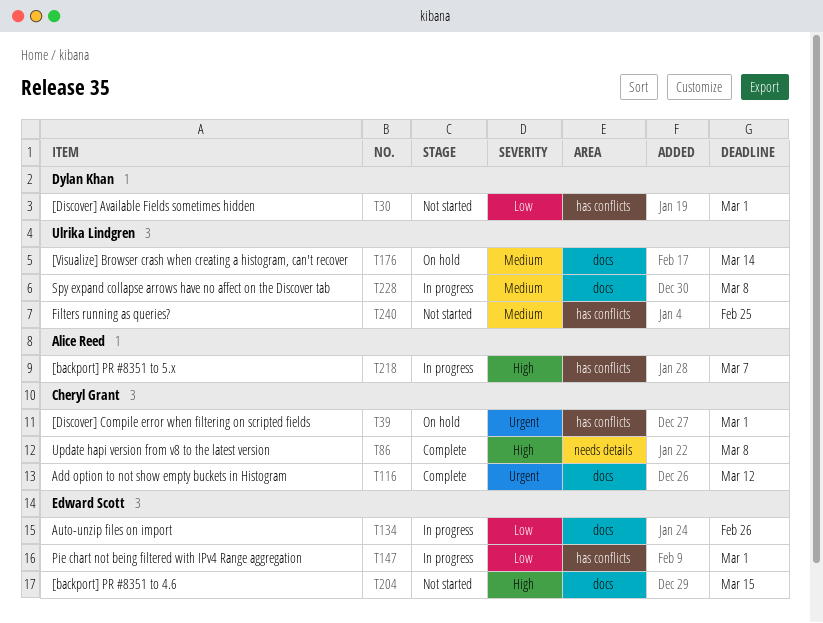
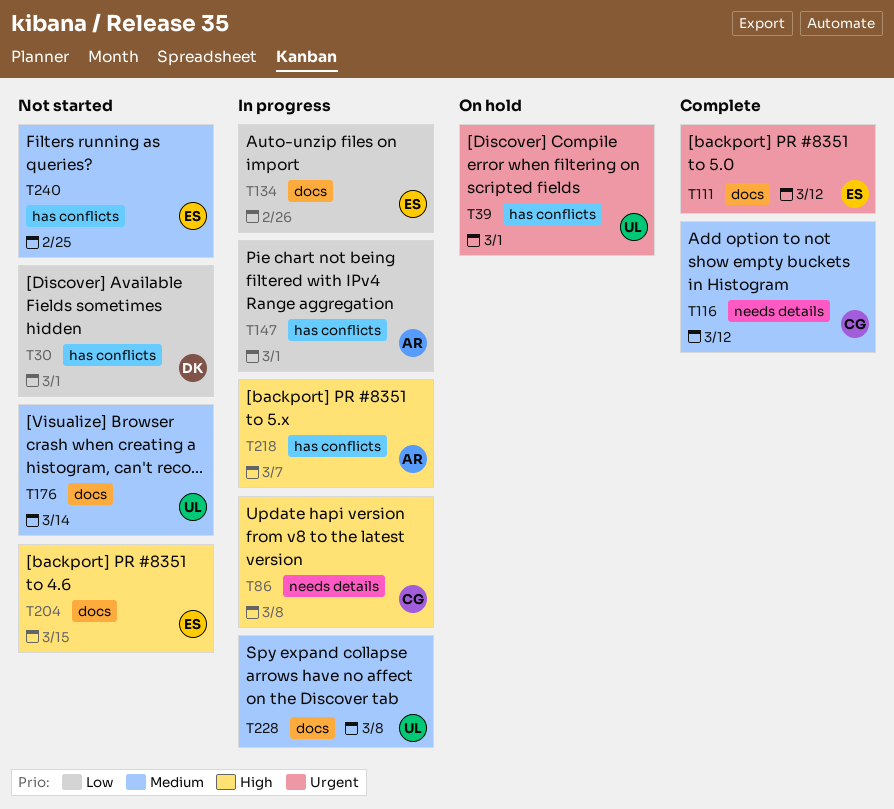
T39, owner: Cheryl Grant -> Ulrika Lindgren
T86, status: Complete -> In progress
T111: none -> present
T116, priority: Urgent -> Medium
T116, label: docs -> needs details
T147, owner: Edward Scott -> Alice Reed
T176, status: On hold -> Not started
T240, owner: Ulrika Lindgren -> Edward Scott

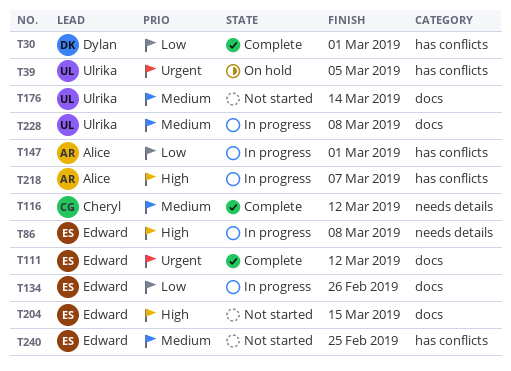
T30, status: Not started -> Complete
T39, due: Mar 1 -> Mar 5
T86, owner: Cheryl -> Edward

